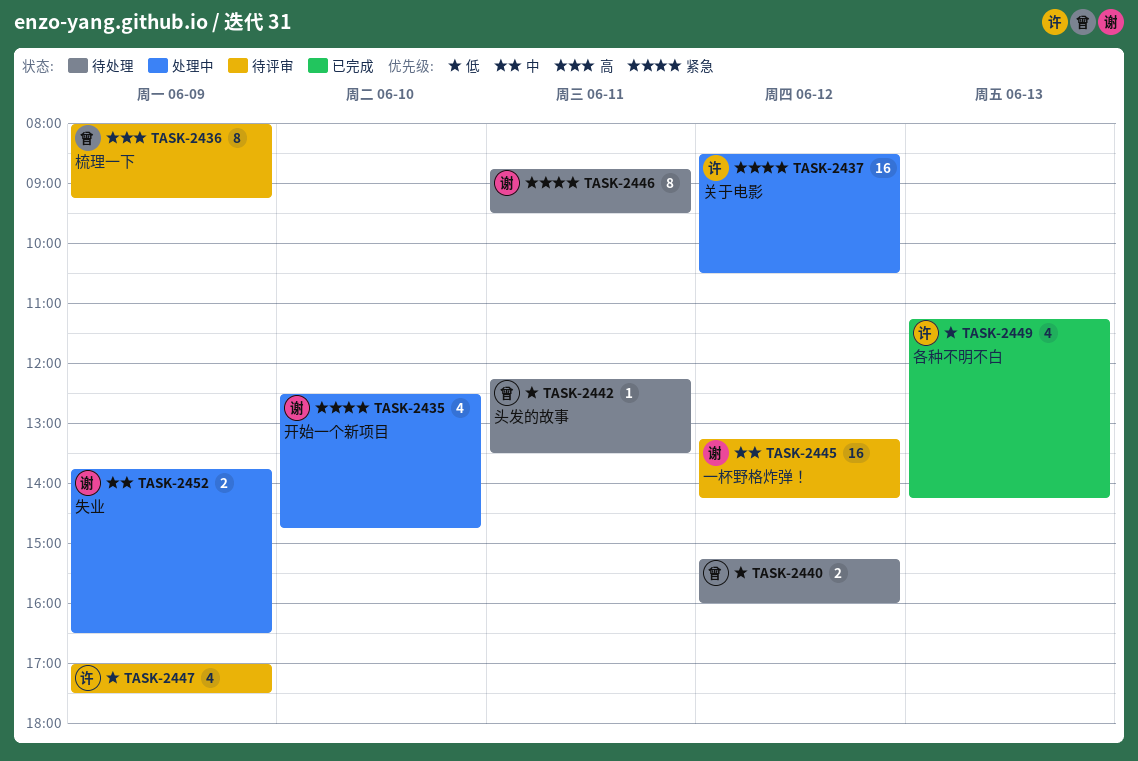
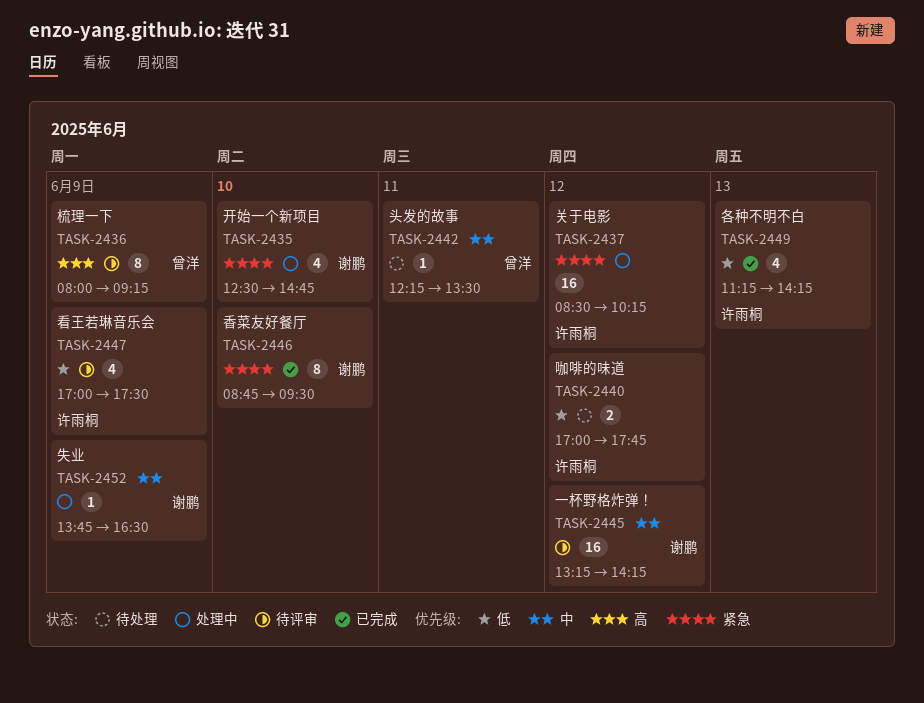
TASK-2437, ends: 10:30 -> 10:15
TASK-2440, owner: 曾洋 -> 许雨桐
TASK-2440, begins: 15:15 -> 17:00
TASK-2440, ends: 16:00 -> 17:45
TASK-2442, priority: 低 -> 中
TASK-2446, status: 待处理 -> 已完成
TASK-2446, day: Jun 11 -> Jun 10
TASK-2452, estimate: 2 -> 1

